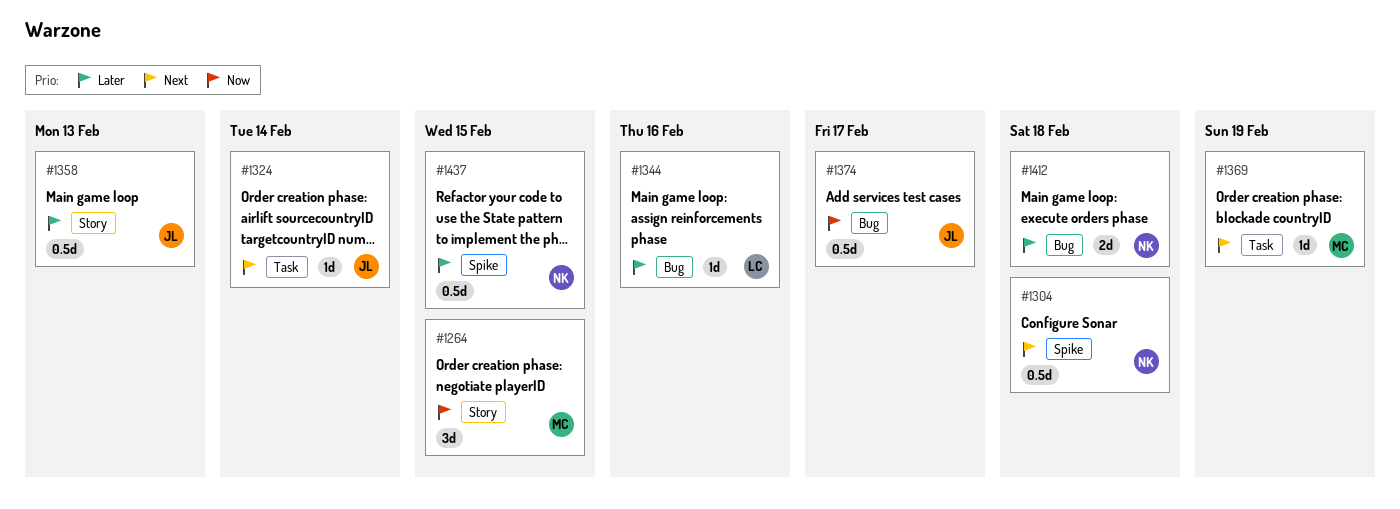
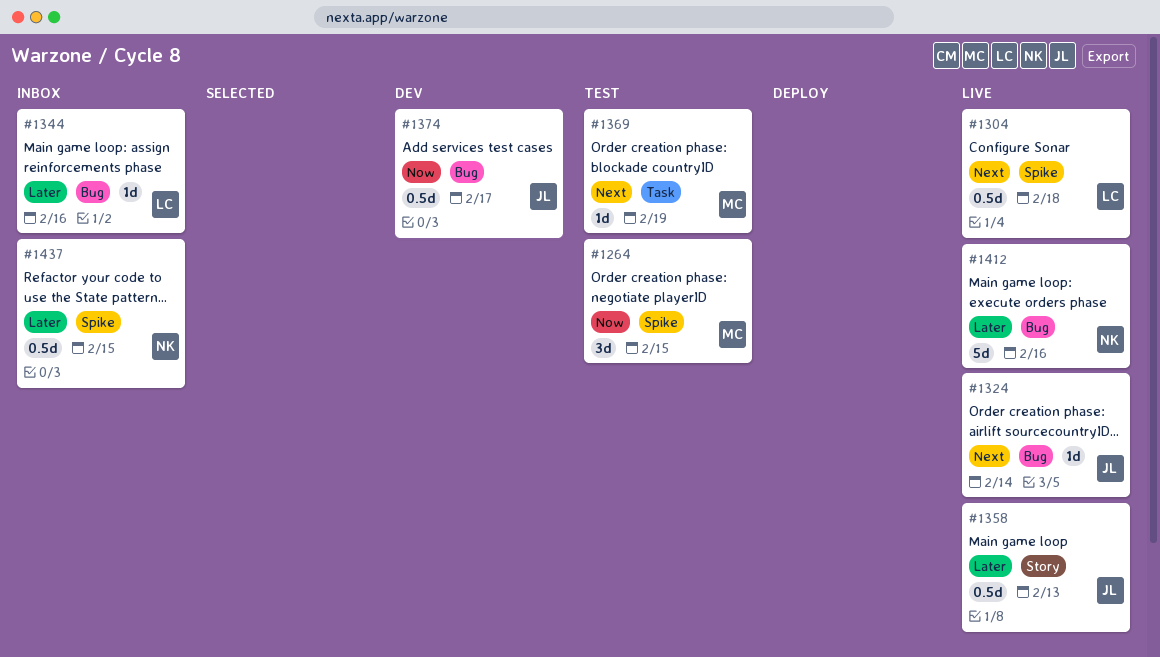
#1264, label: Story -> Spike
#1304, owner: NK -> LC
#1324, label: Task -> Bug
#1412, estimate: 2d -> 5d
#1412, due: Feb 18 -> Feb 16

